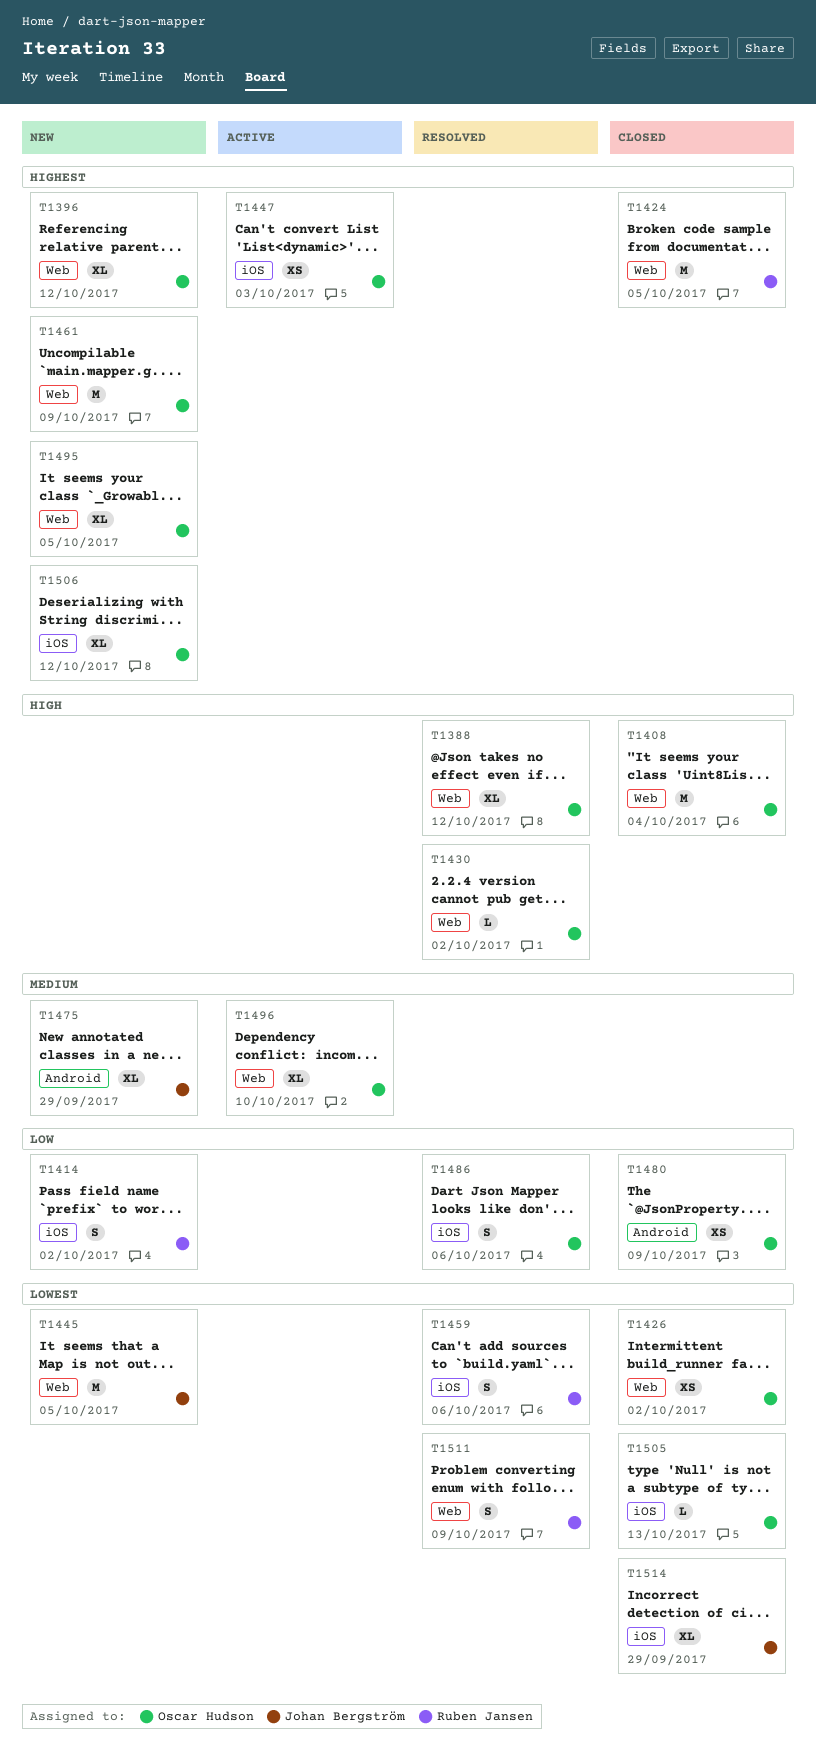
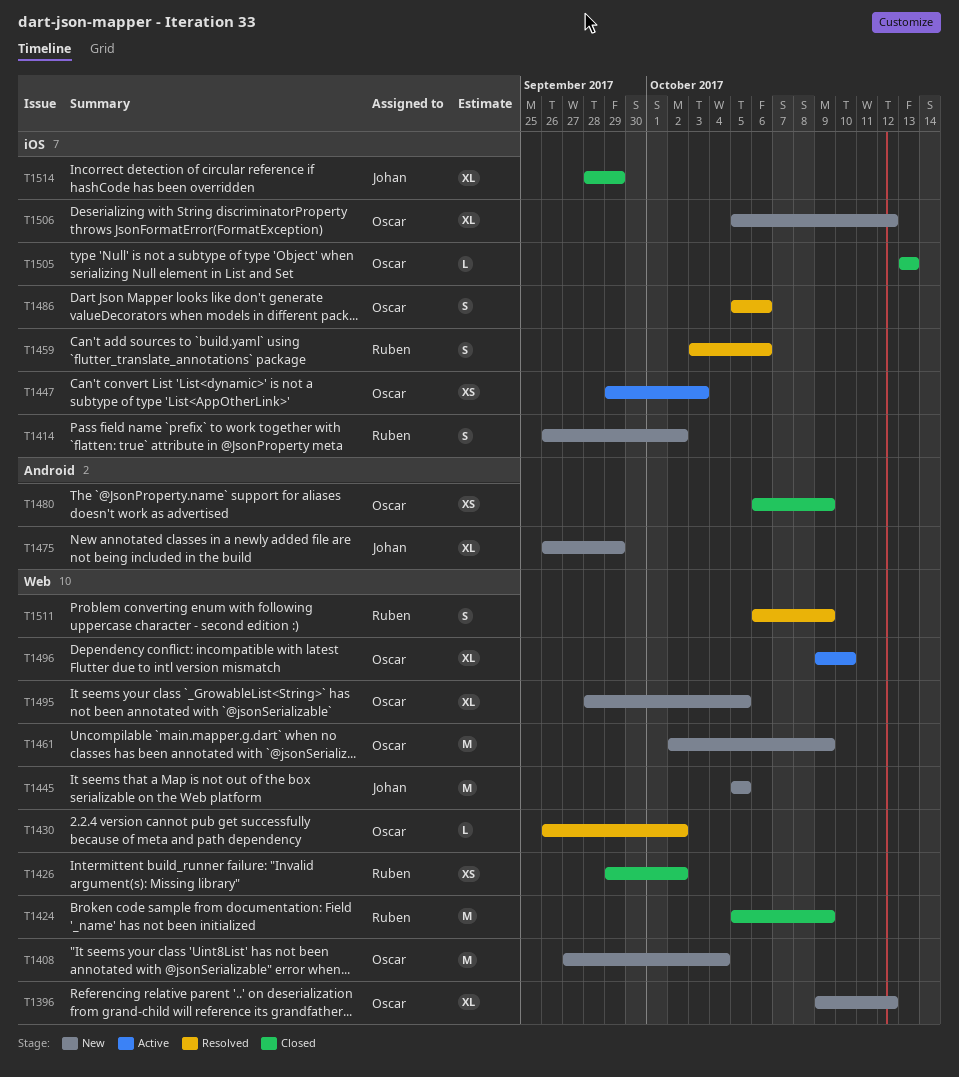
T1388: present -> none
T1408, status: Closed -> New
T1424, due: Oct 5 -> Oct 9
T1426, owner: Oscar Hudson -> Ruben Jansen

